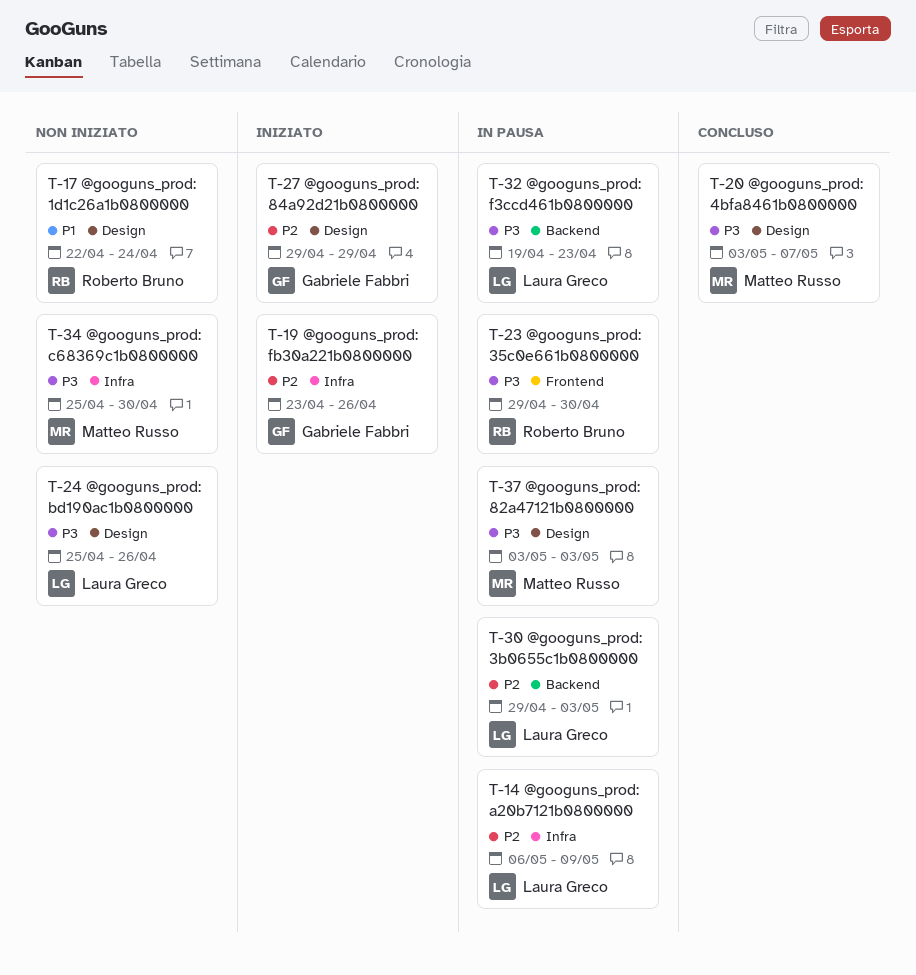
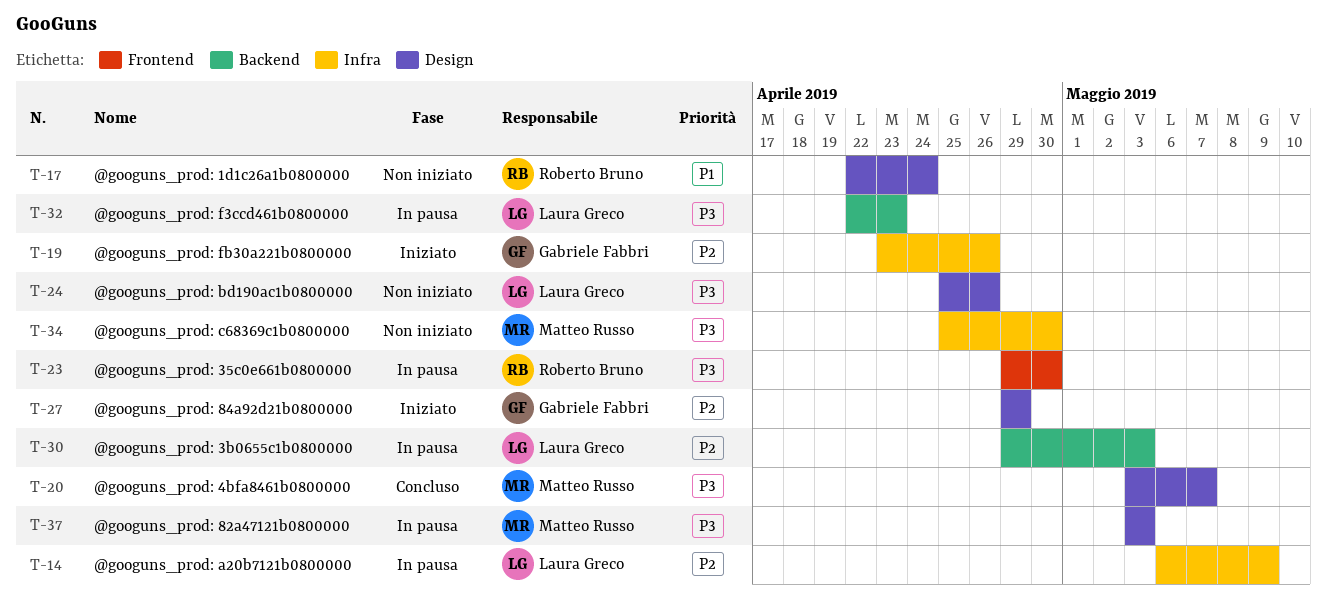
T-32, start: Apr 19 -> Apr 22

